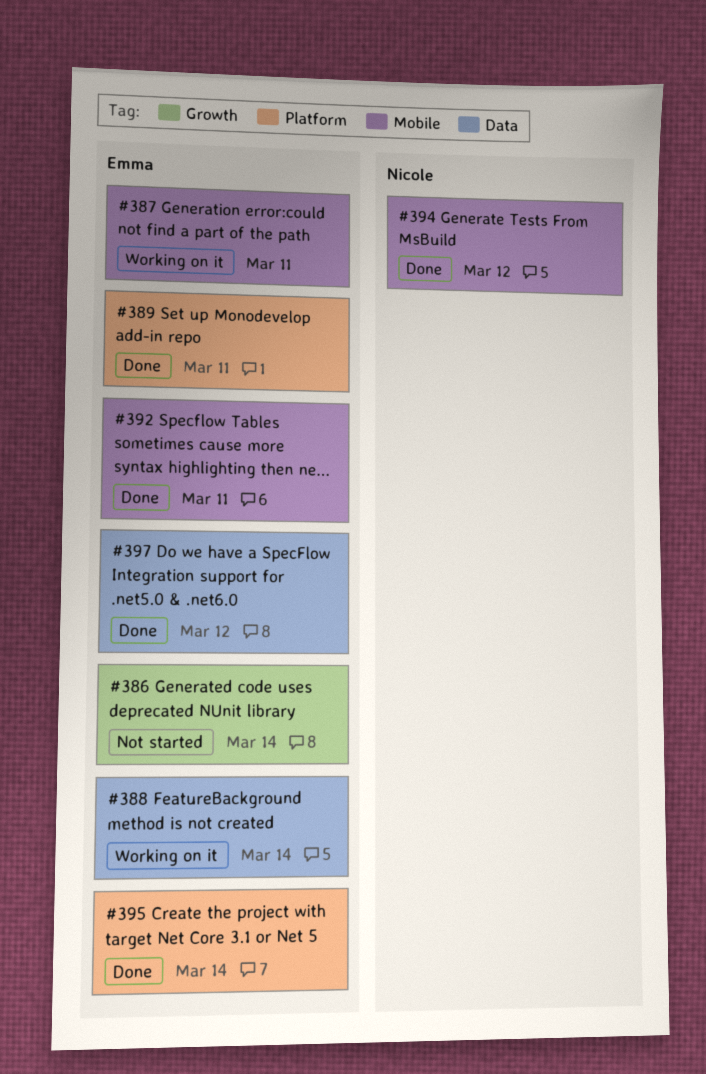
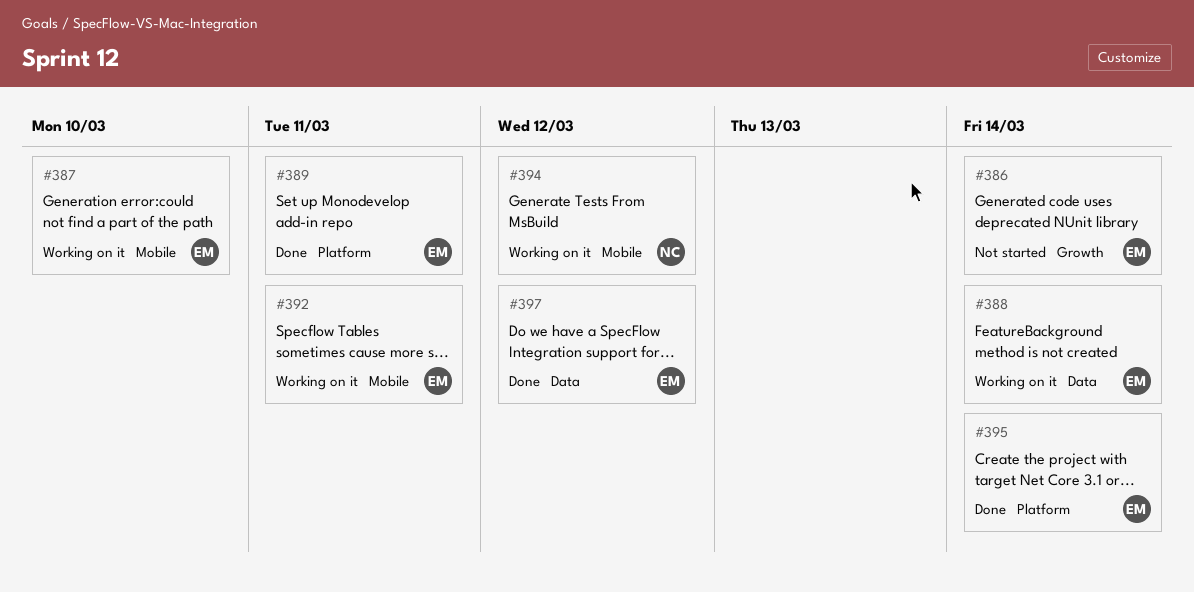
#387, due: Mar 11 -> Mar 10
#392, status: Done -> Working on it
#394, status: Done -> Working on it

